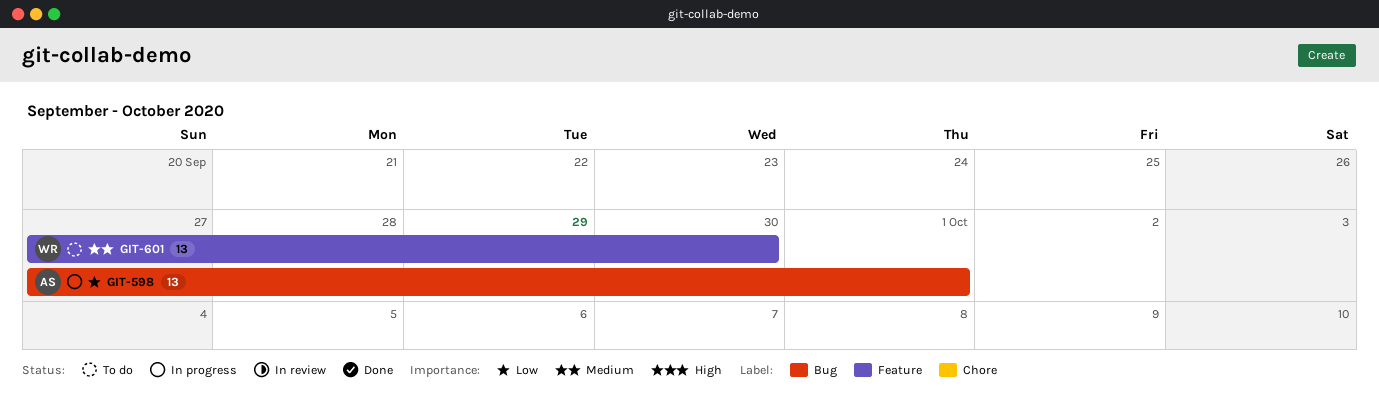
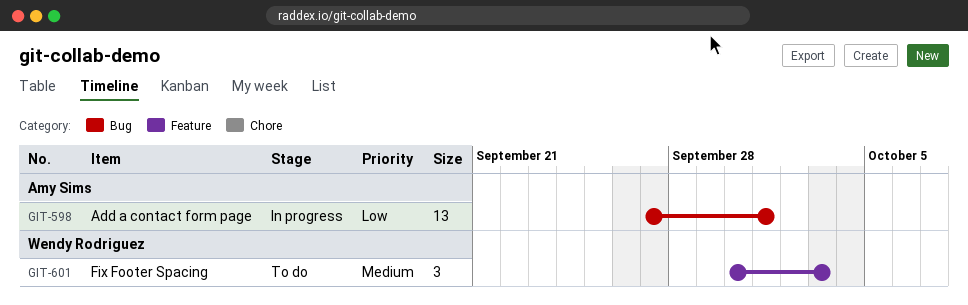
GIT-601, estimate: 13 -> 3
GIT-601, start: Sep 27 -> Sep 30
GIT-601, due: Sep 30 -> Oct 3

